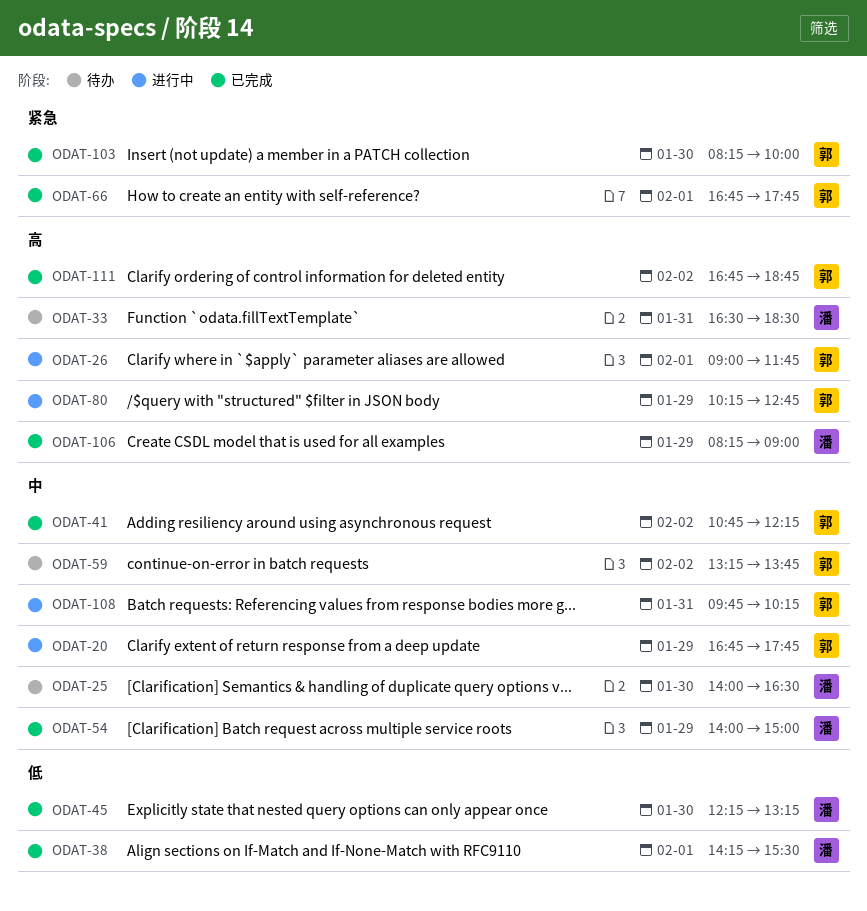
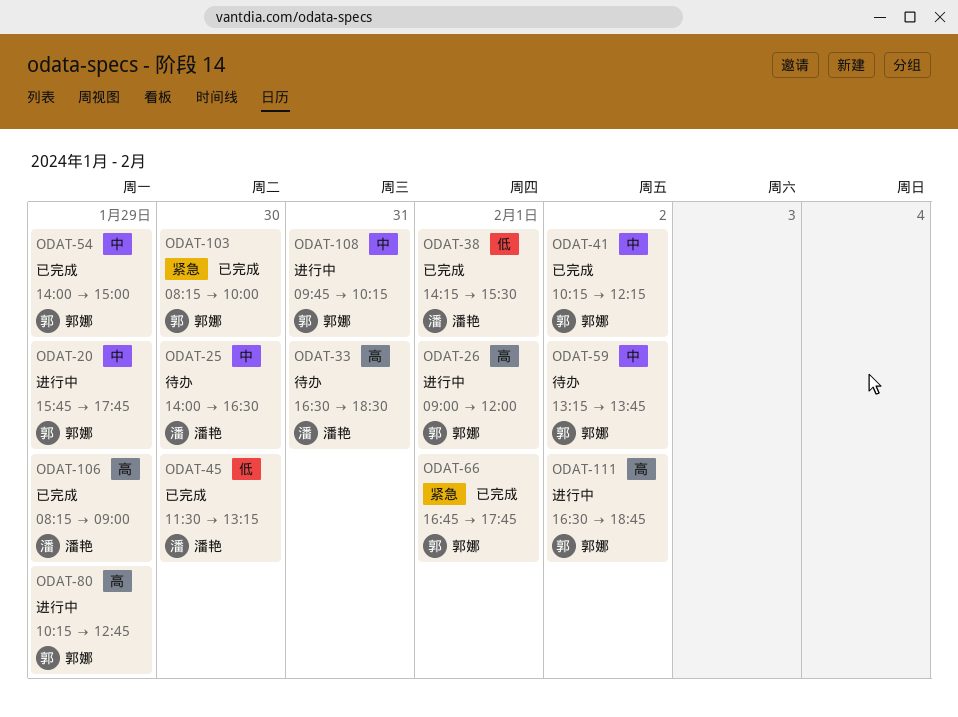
ODAT-20, begins: 16:45 -> 15:45
ODAT-26, ends: 11:45 -> 12:00
ODAT-41, begins: 10:45 -> 10:15
ODAT-45, begins: 12:15 -> 11:30
ODAT-54, owner: 潘艳 -> 郭娜
ODAT-111, status: 已完成 -> 进行中
ODAT-111, begins: 16:45 -> 16:30

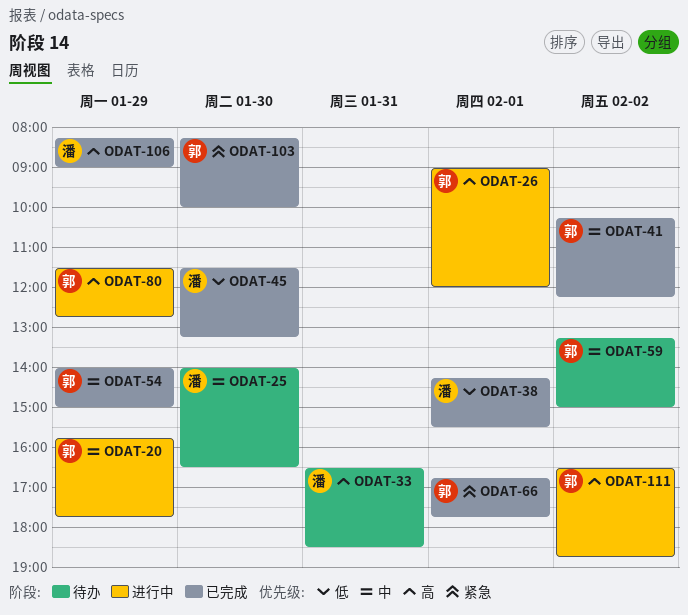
ODAT-59, ends: 13:45 -> 15:00
ODAT-80, begins: 10:15 -> 11:30
ODAT-108: present -> none

